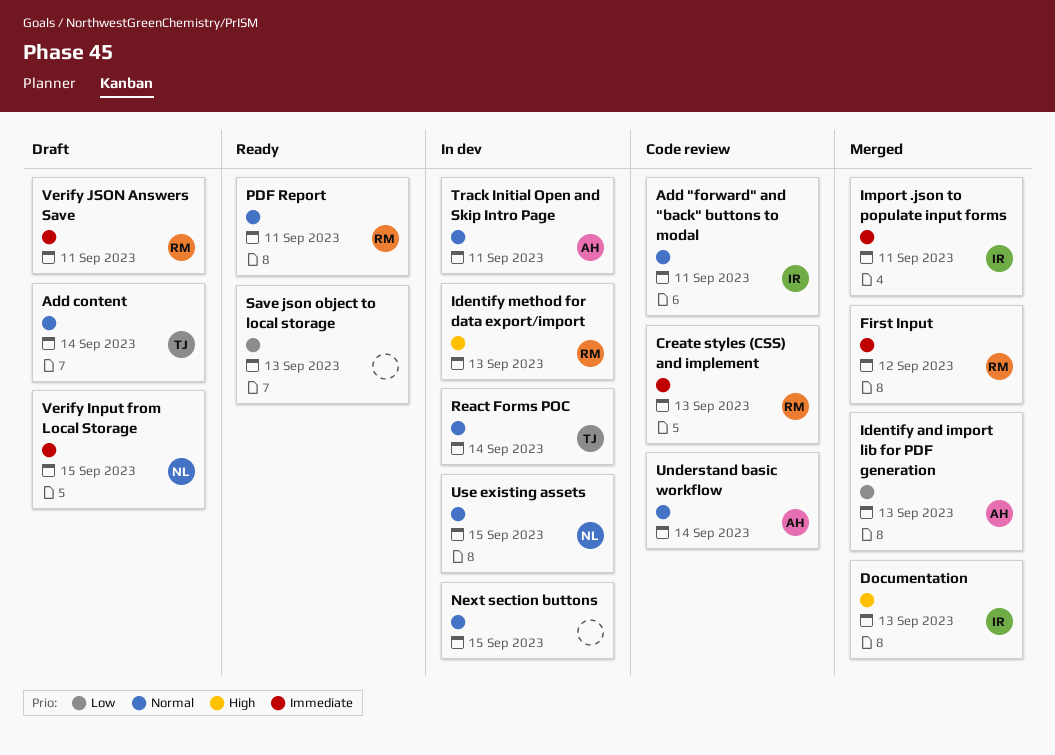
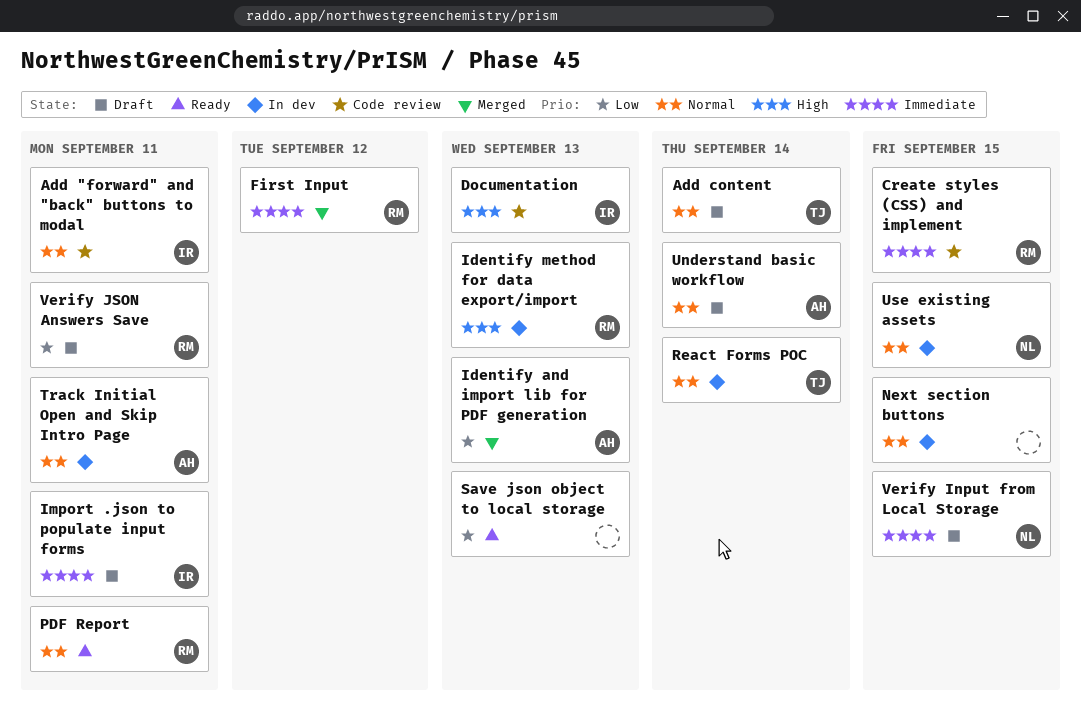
Create styles (CSS) and implement, due: Sep 13 -> Sep 15
Documentation, status: Merged -> Code review
Import .json to populate input forms, status: Merged -> Draft
Understand basic workflow, status: Code review -> Draft
Verify JSON Answers Save, priority: Immediate -> Low

